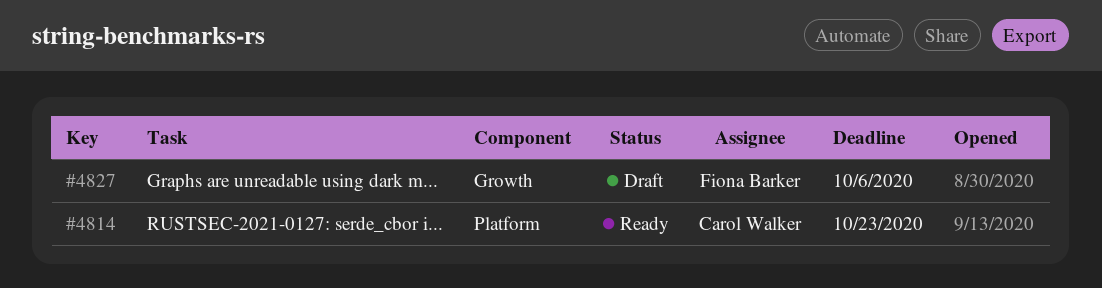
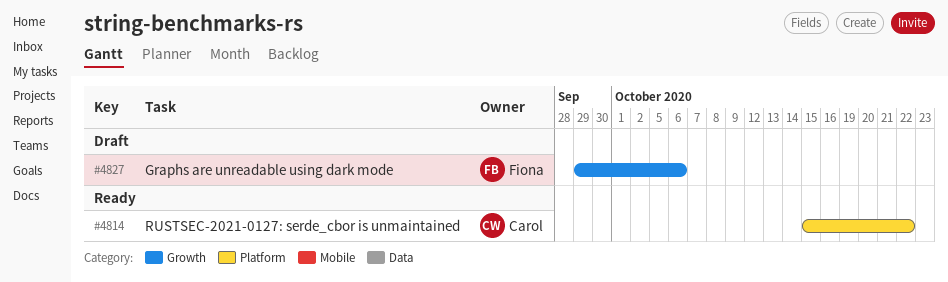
#4814, due: Oct 23 -> Oct 22

